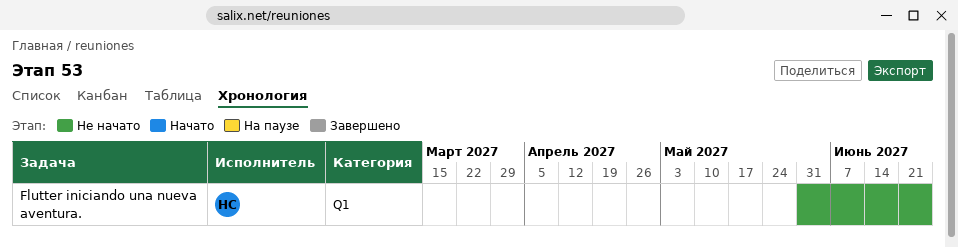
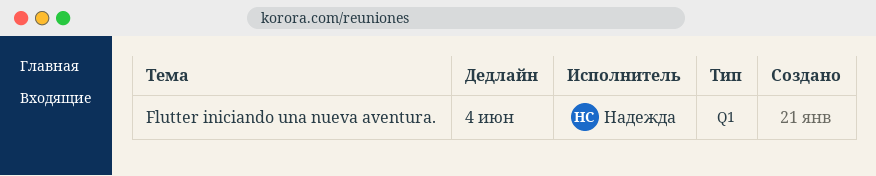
Flutter iniciando una nueva aventura., due: Jun 25 -> Jun 4

